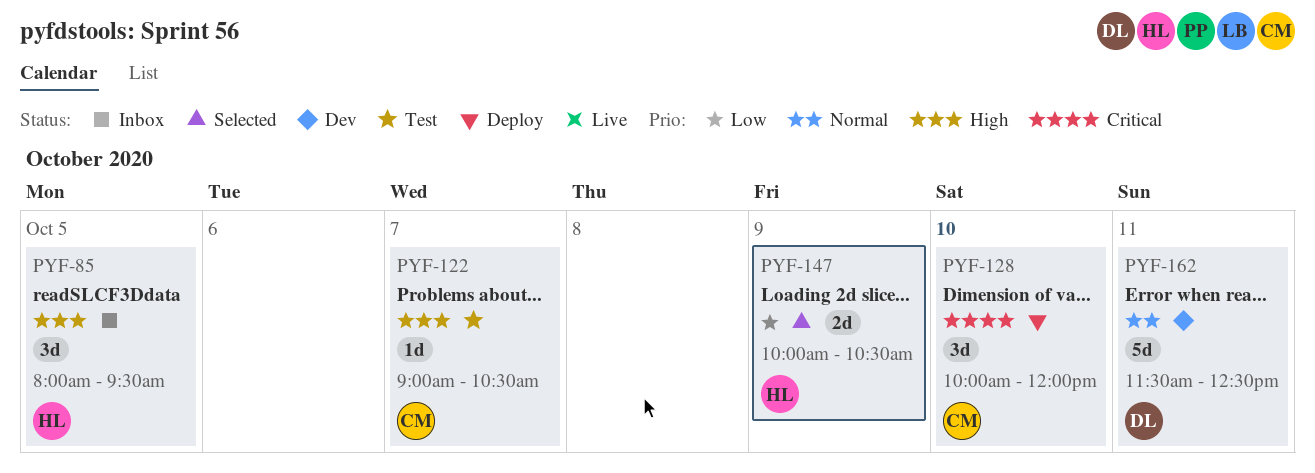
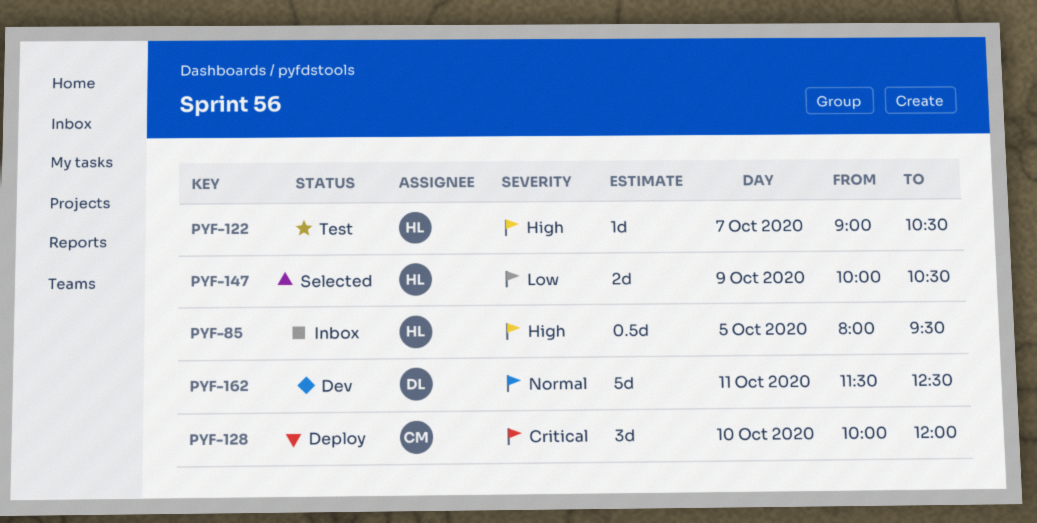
PYF-85, estimate: 3d -> 0.5d
PYF-122, owner: CM -> HL

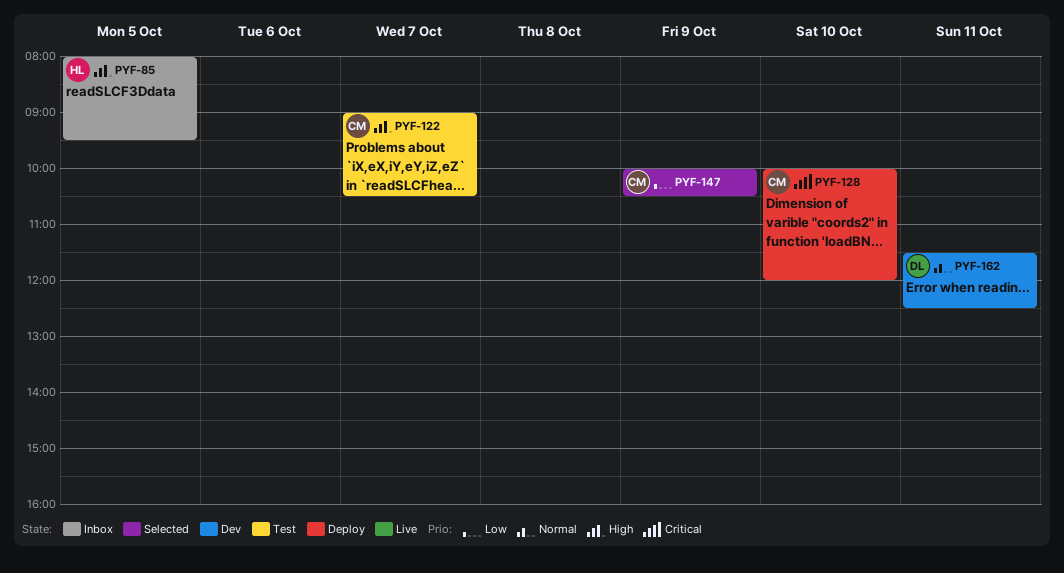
PYF-122, owner: HL -> CM
PYF-147, owner: HL -> CM

